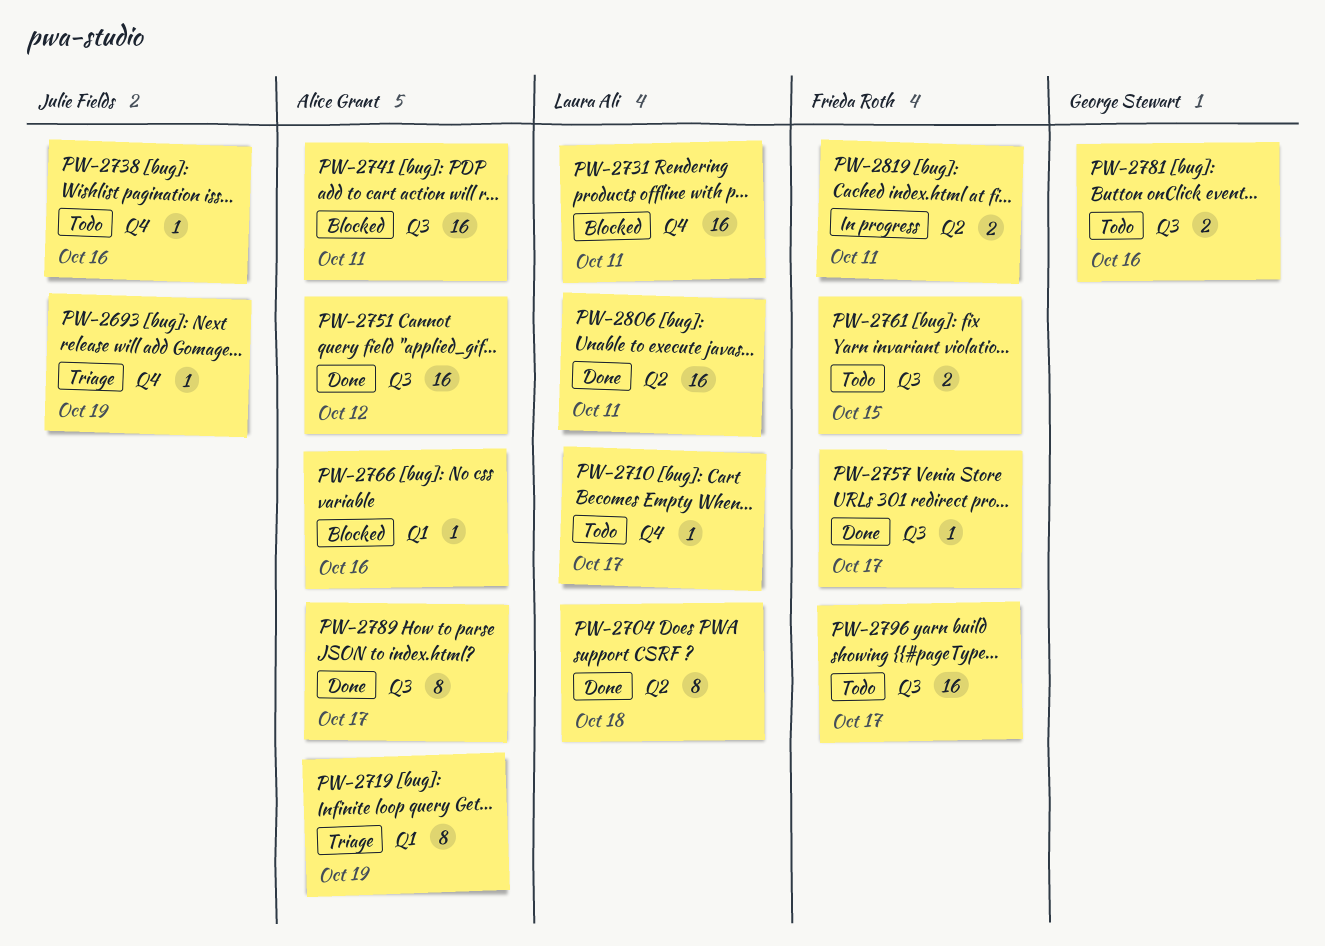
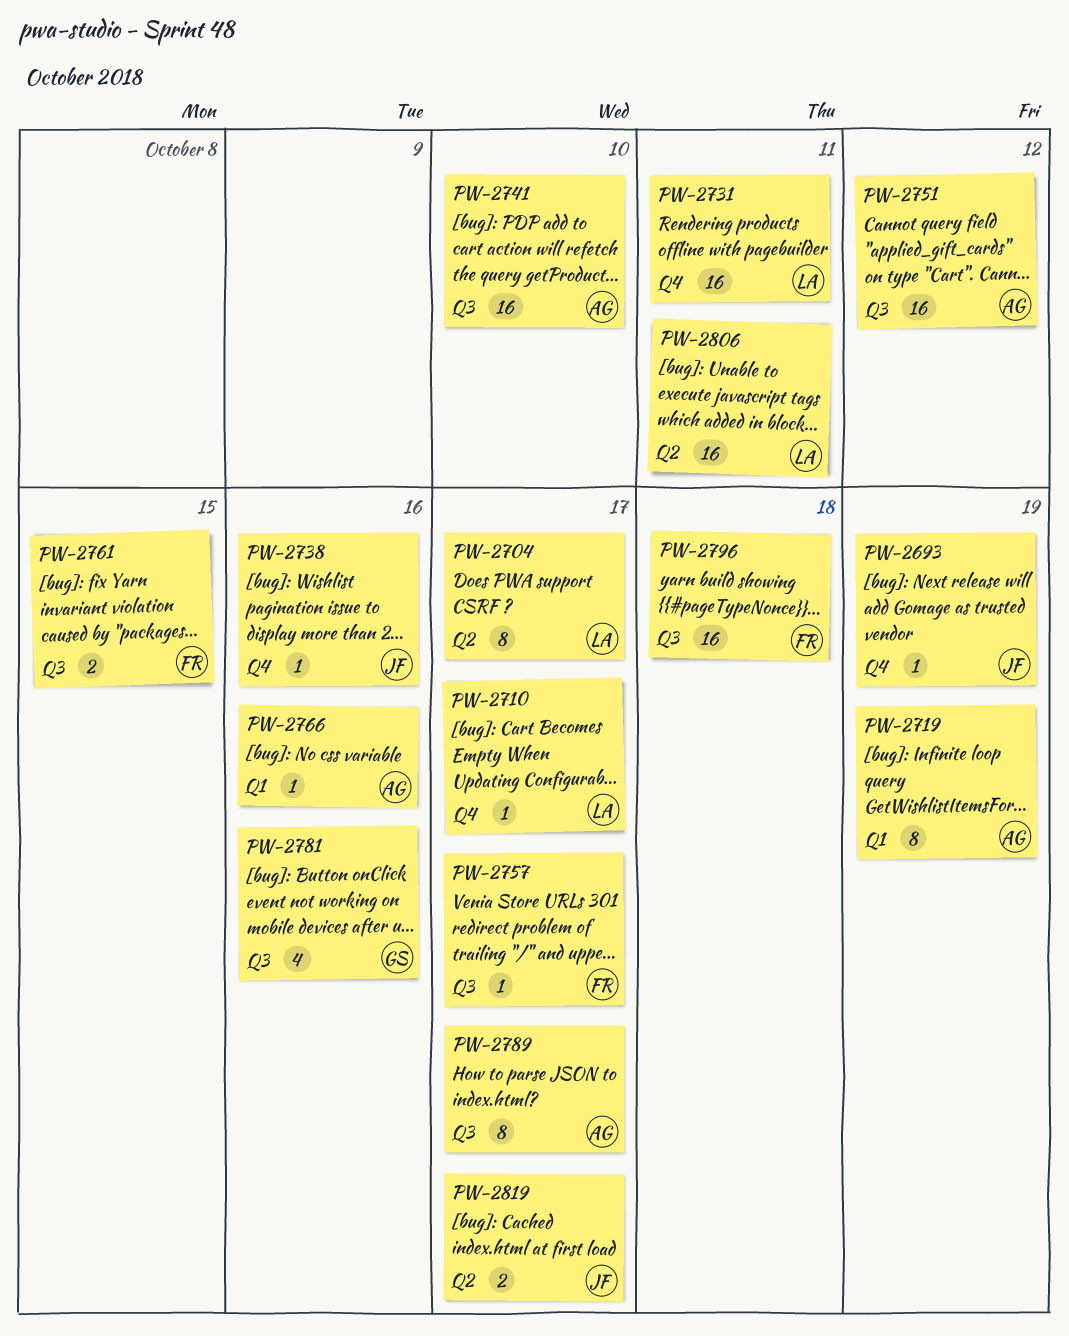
PW-2704, due: Oct 18 -> Oct 17
PW-2741, due: Oct 11 -> Oct 10
PW-2781, estimate: 2 -> 4
PW-2796, due: Oct 17 -> Oct 18
PW-2819, owner: Frieda Roth -> Julie Fields
PW-2819, due: Oct 11 -> Oct 17

